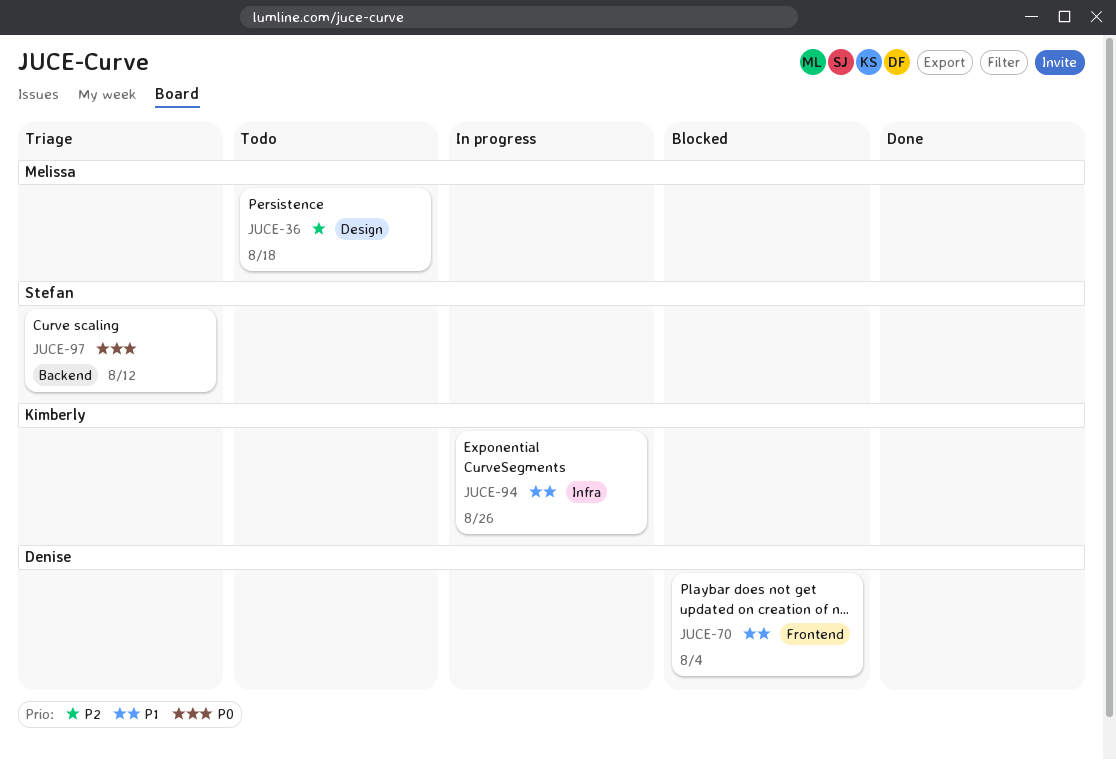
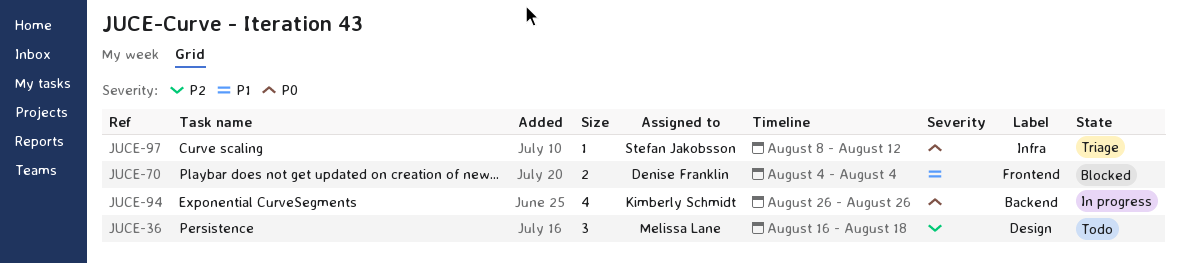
JUCE-94, priority: P1 -> P0
JUCE-94, label: Infra -> Backend
JUCE-97, label: Backend -> Infra

